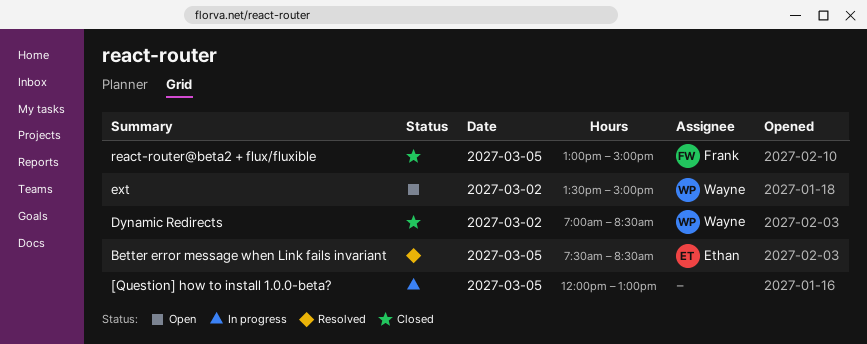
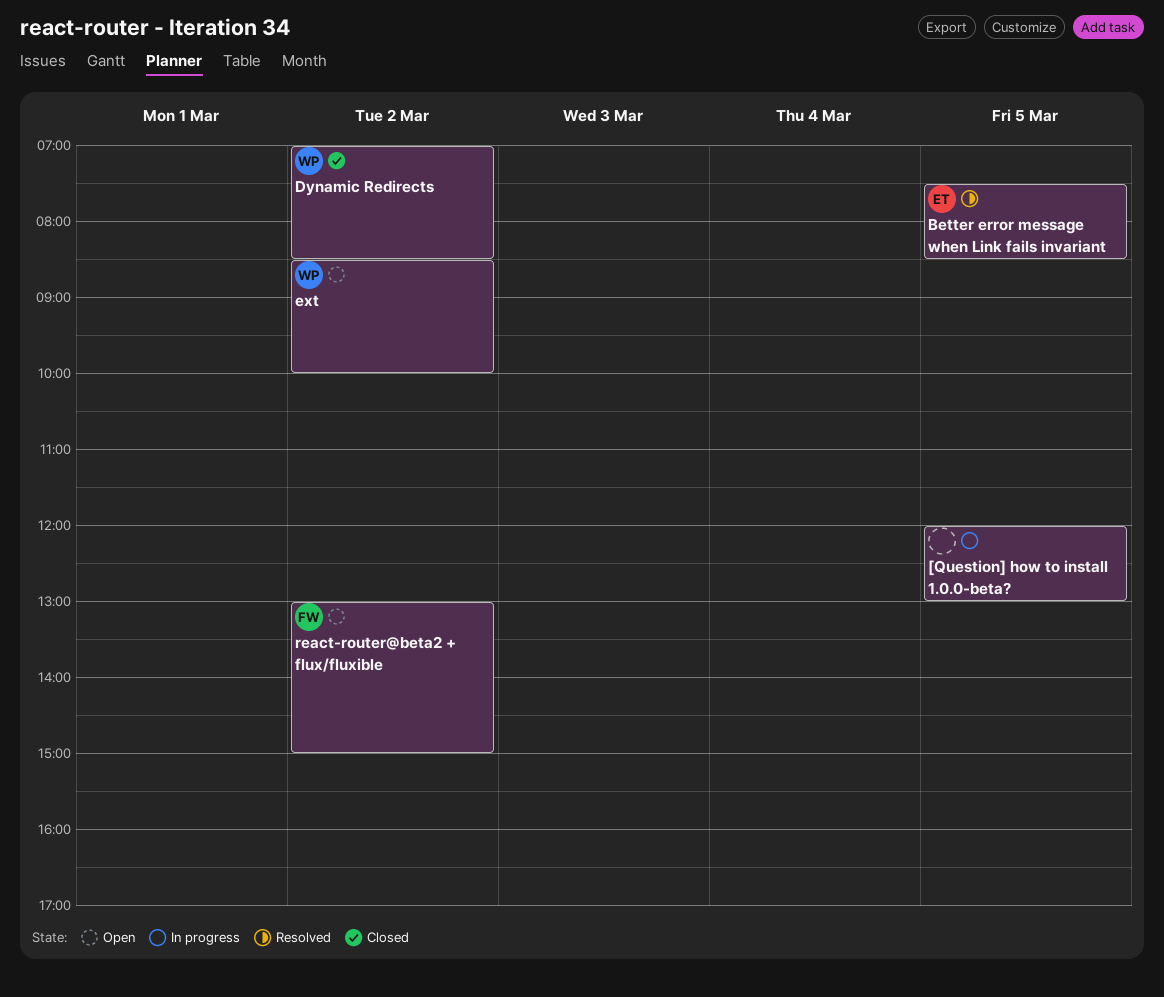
ext, begins: 13:30 -> 08:30
ext, ends: 15:00 -> 10:00
react-router@beta2 + flux/fluxible, status: Closed -> Open
react-router@beta2 + flux/fluxible, day: Mar 5 -> Mar 2

